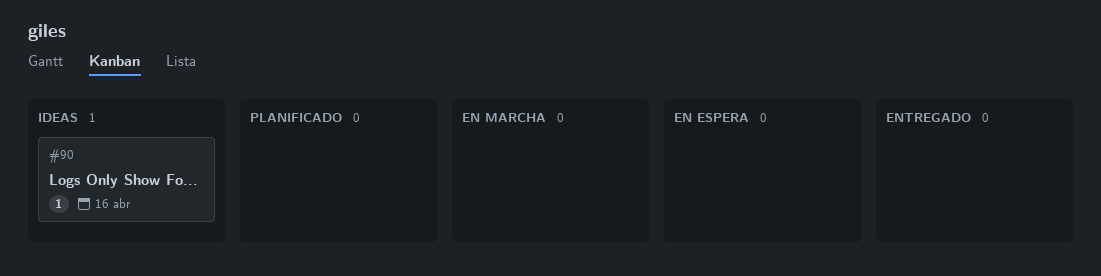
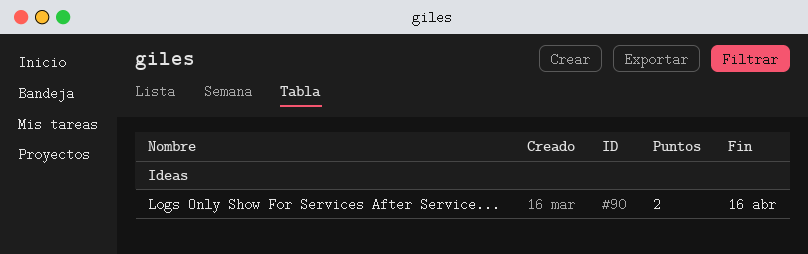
#90, estimate: 1 -> 2

